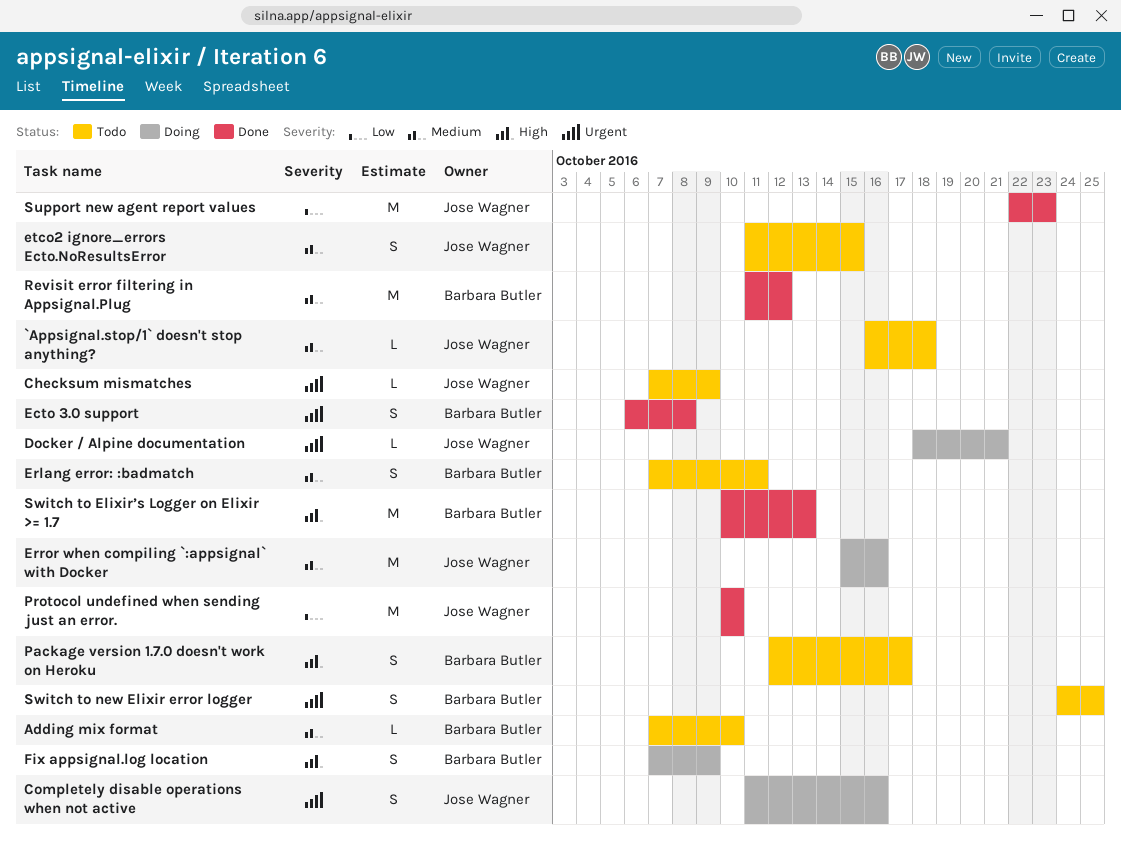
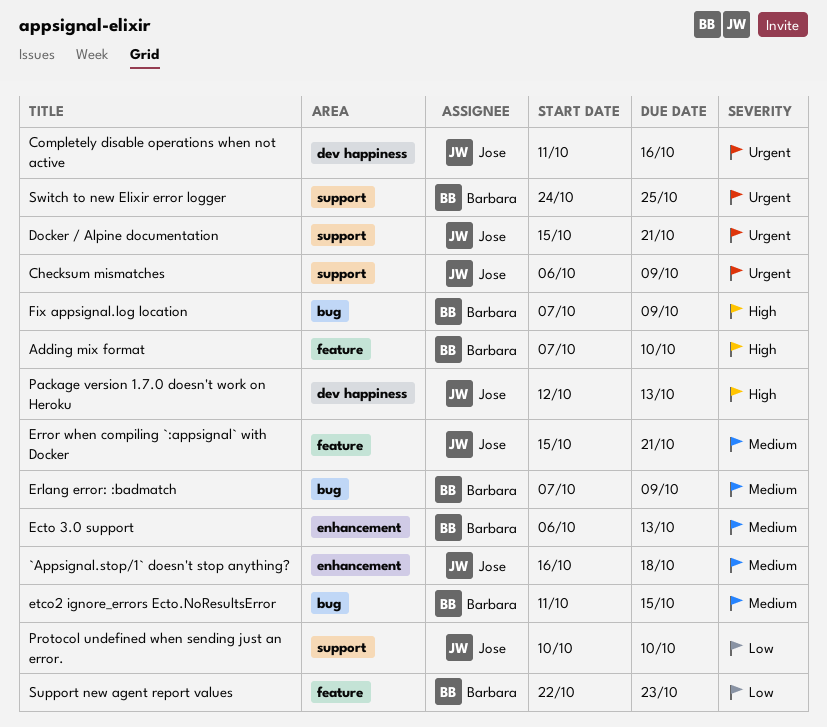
Adding mix format, priority: Medium -> High
Checksum mismatches, start: Oct 7 -> Oct 6
Docker / Alpine documentation, start: Oct 18 -> Oct 15
Ecto 3.0 support, priority: Urgent -> Medium
Ecto 3.0 support, due: Oct 8 -> Oct 13
Erlang error: :badmatch, due: Oct 11 -> Oct 9
Error when compiling `:appsignal` with Docker, due: Oct 16 -> Oct 21
etco2 ignore_errors Ecto.NoResultsError, owner: Jose Wagner -> Barbara Butler
Package version 1.7.0 doesn't work on Heroku, owner: Barbara Butler -> Jose Wagner
Package version 1.7.0 doesn't work on Heroku, due: Oct 17 -> Oct 13
Revisit error filtering in Appsignal.Plug: present -> none
Support new agent report values, owner: Jose Wagner -> Barbara Butler
Switch to Elixir’s Logger on Elixir >= 1.7: present -> none

